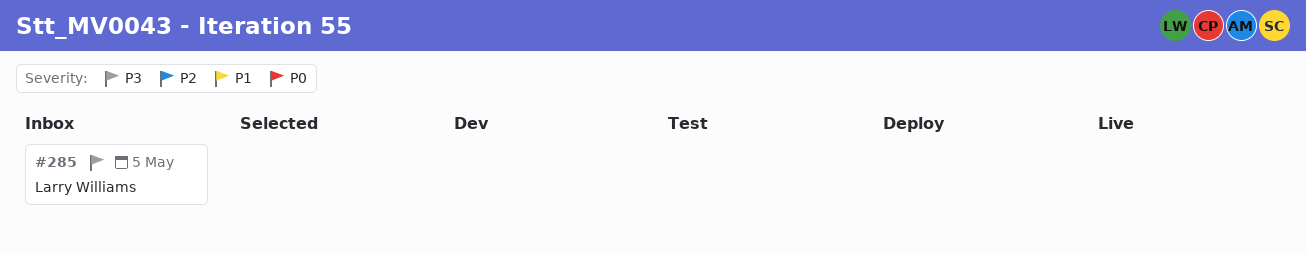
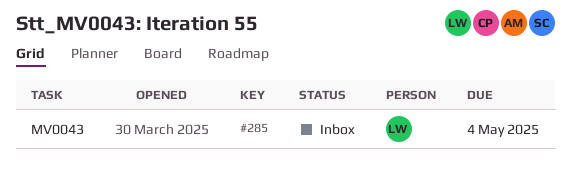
#285, due: May 5 -> May 4

